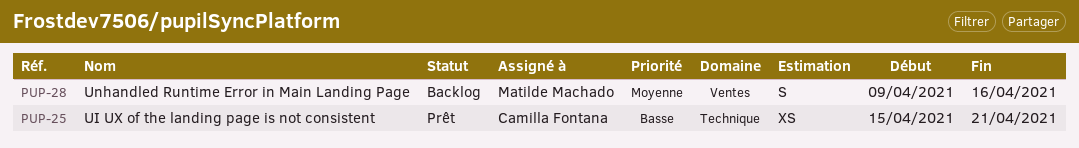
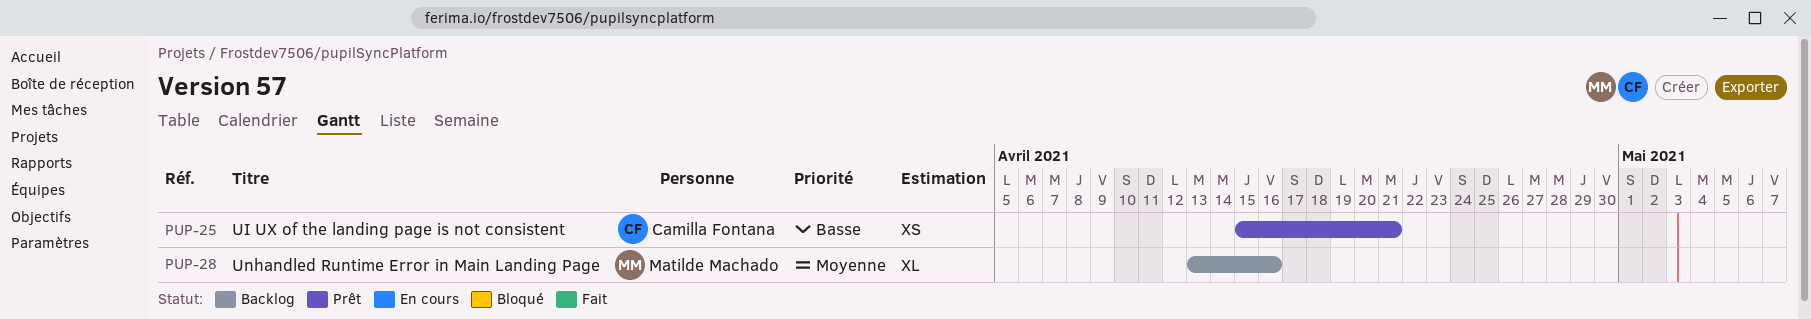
PUP-28, estimate: S -> XL
PUP-28, start: Apr 9 -> Apr 13

